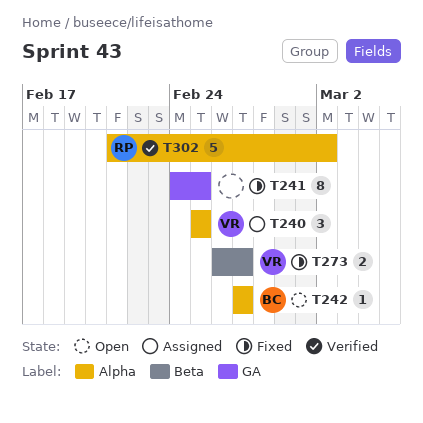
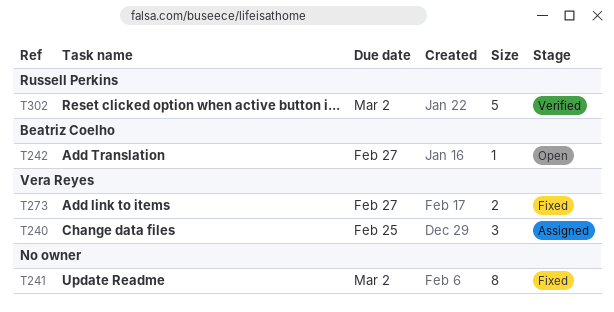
T241, due: Feb 25 -> Mar 2

